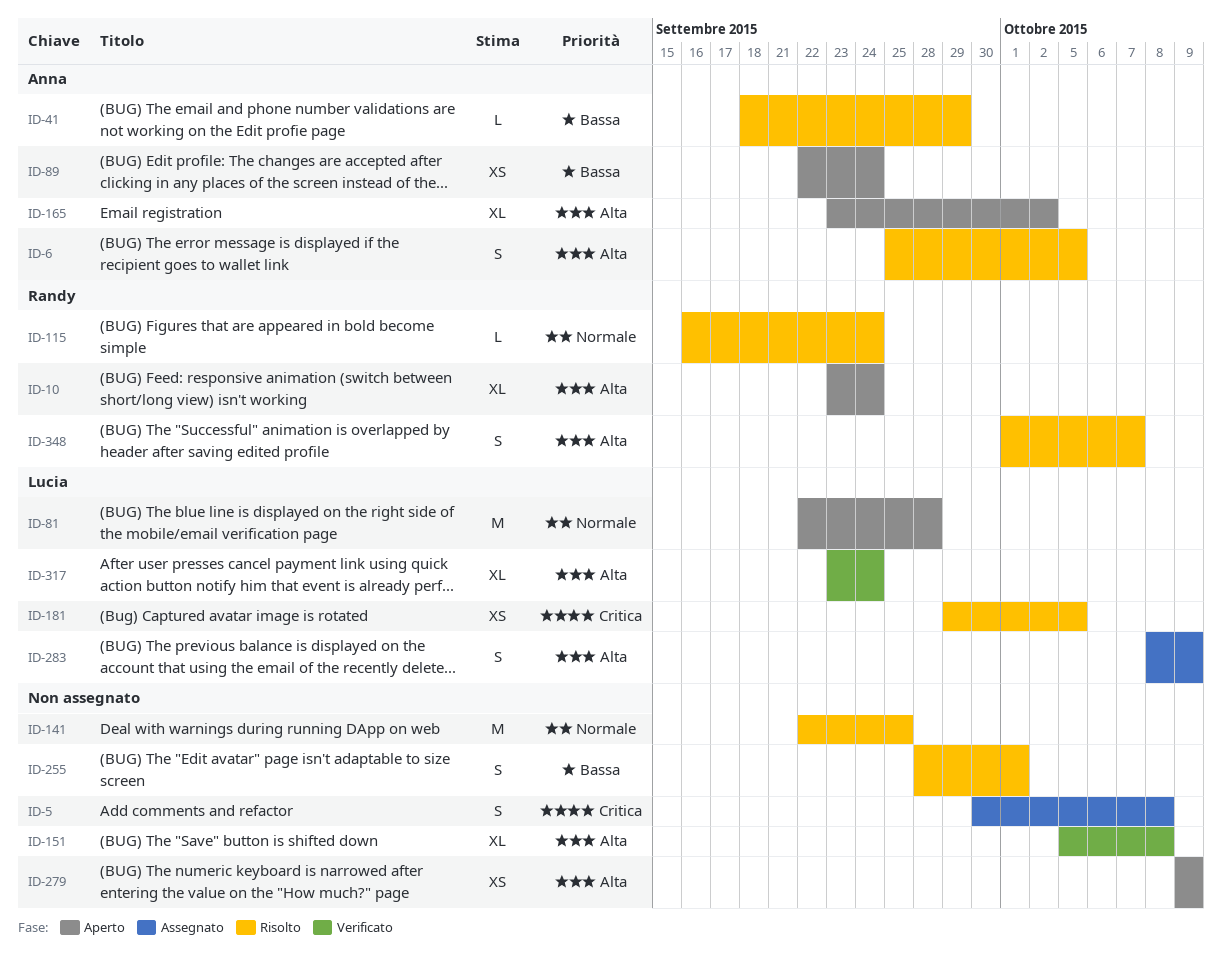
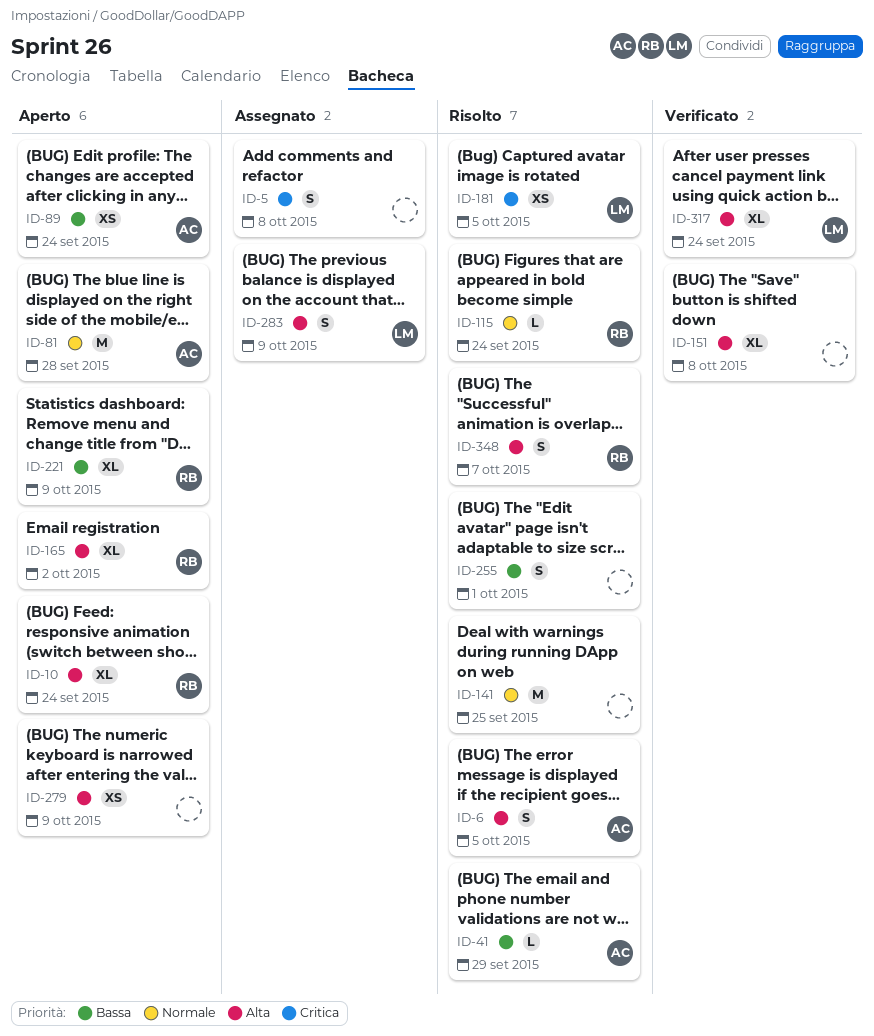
ID-81, owner: Lucia -> Anna
ID-165, owner: Anna -> Randy
ID-221: none -> present

